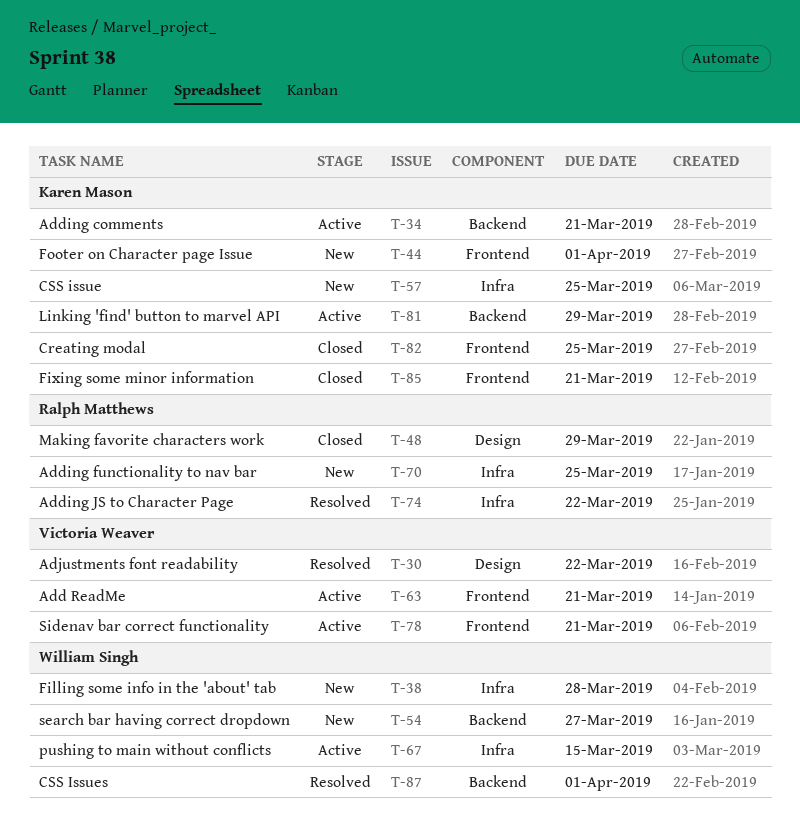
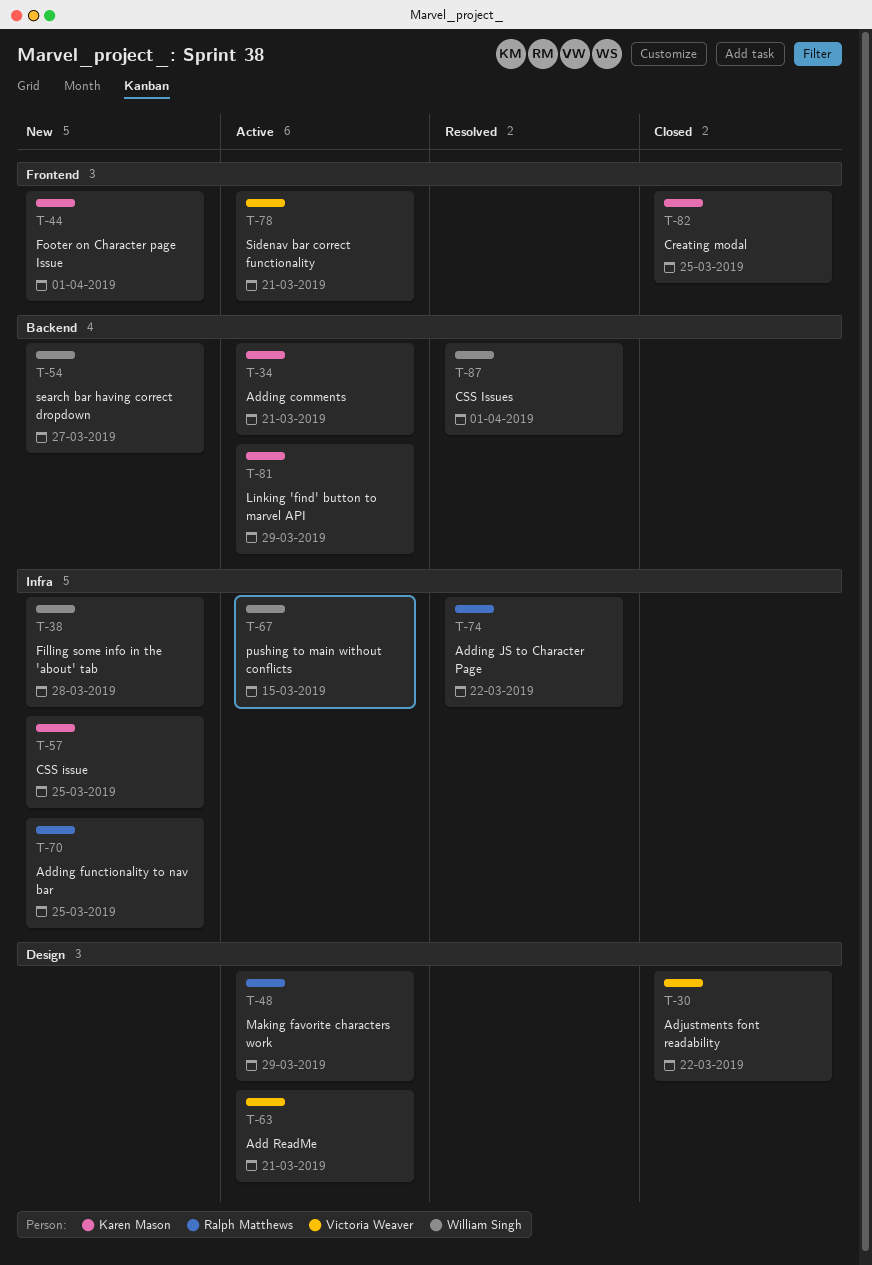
T-30, status: Resolved -> Closed
T-48, status: Closed -> Active
T-63, label: Frontend -> Design
T-85: present -> none

